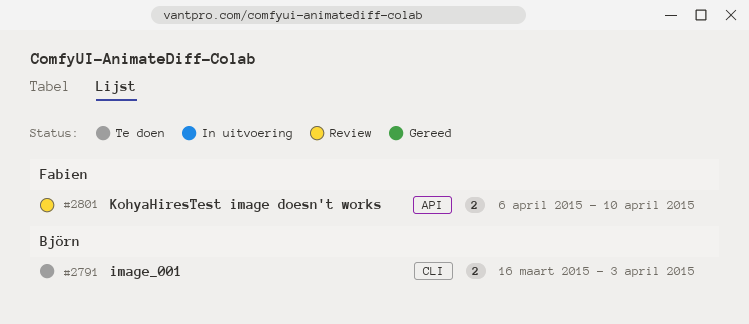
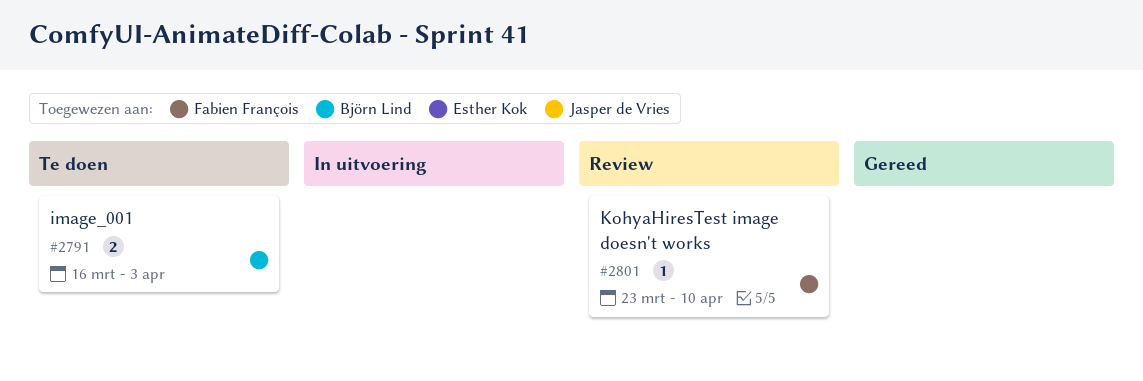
#2801, estimate: 2 -> 1
#2801, start: Apr 6 -> Mar 23

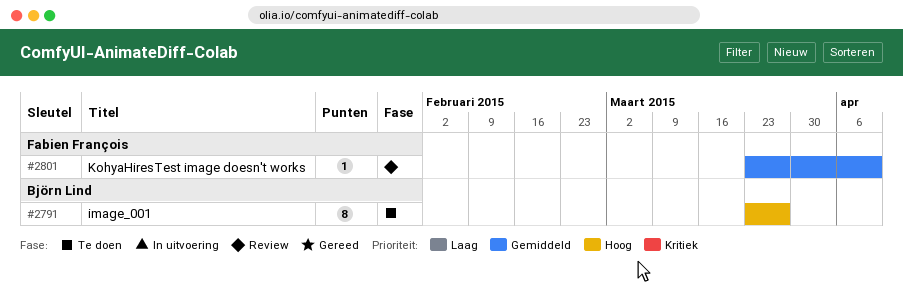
#2791, estimate: 2 -> 8
#2791, start: Mar 16 -> Mar 23
#2791, due: Apr 3 -> Mar 27

